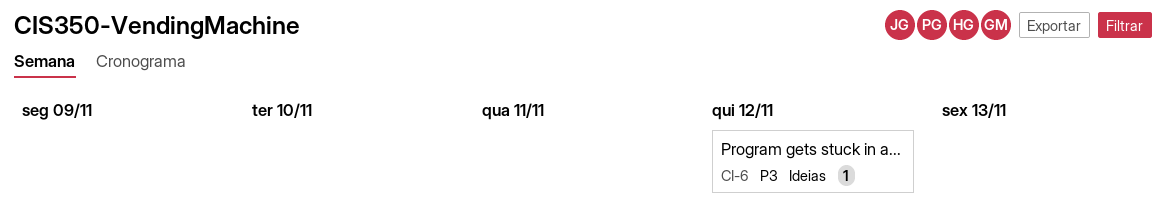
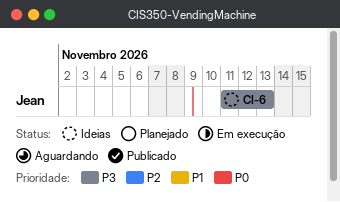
CI-6, due: Nov 12 -> Nov 13

